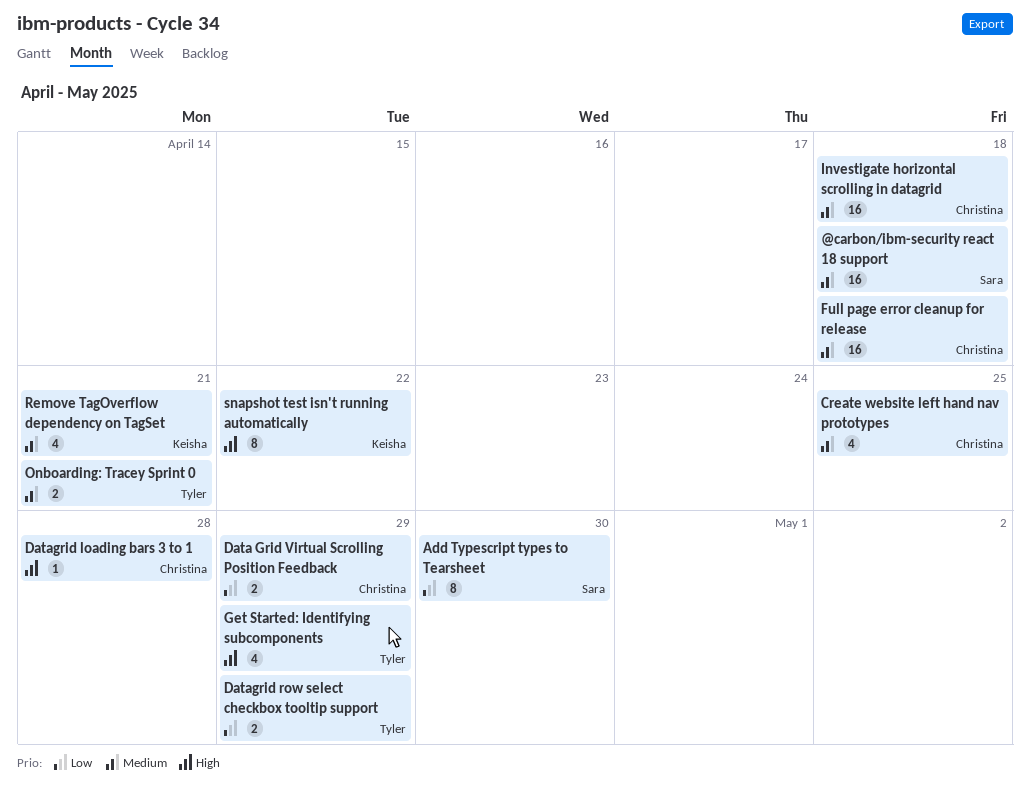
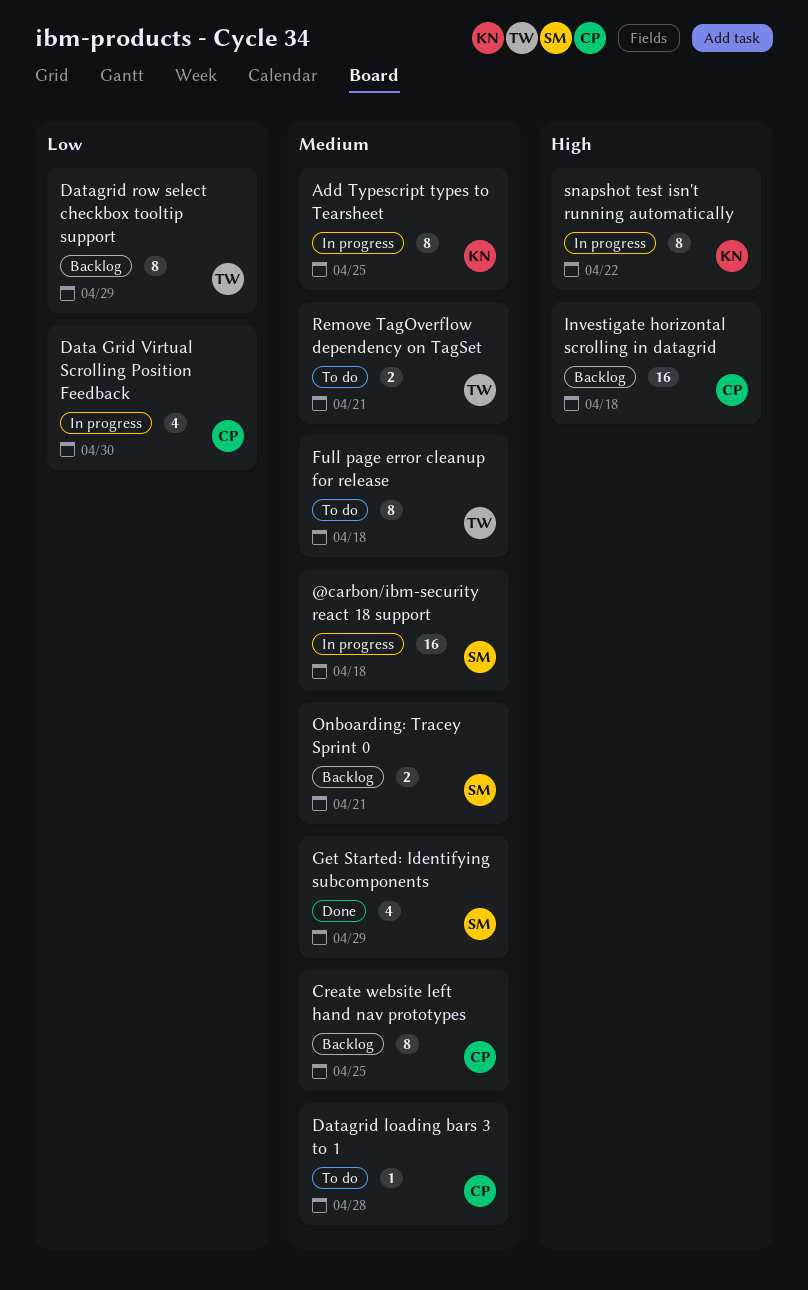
Add Typescript types to Tearsheet, owner: Sara -> Keisha
Add Typescript types to Tearsheet, priority: Low -> Medium
Add Typescript types to Tearsheet, due: Apr 30 -> Apr 25
Create website left hand nav prototypes, estimate: 4 -> 8
Data Grid Virtual Scrolling Position Feedback, estimate: 2 -> 4
Data Grid Virtual Scrolling Position Feedback, due: Apr 29 -> Apr 30
Datagrid loading bars 3 to 1, priority: High -> Medium
Datagrid row select checkbox tooltip support, estimate: 2 -> 8
Full page error cleanup for release, owner: Christina -> Tyler
Full page error cleanup for release, estimate: 16 -> 8
Get Started: Identifying subcomponents, owner: Tyler -> Sara
Get Started: Identifying subcomponents, priority: High -> Medium
Investigate horizontal scrolling in datagrid, priority: Medium -> High
Onboarding: Tracey Sprint 0, owner: Tyler -> Sara
Remove TagOverflow dependency on TagSet, owner: Keisha -> Tyler
Remove TagOverflow dependency on TagSet, estimate: 4 -> 2

